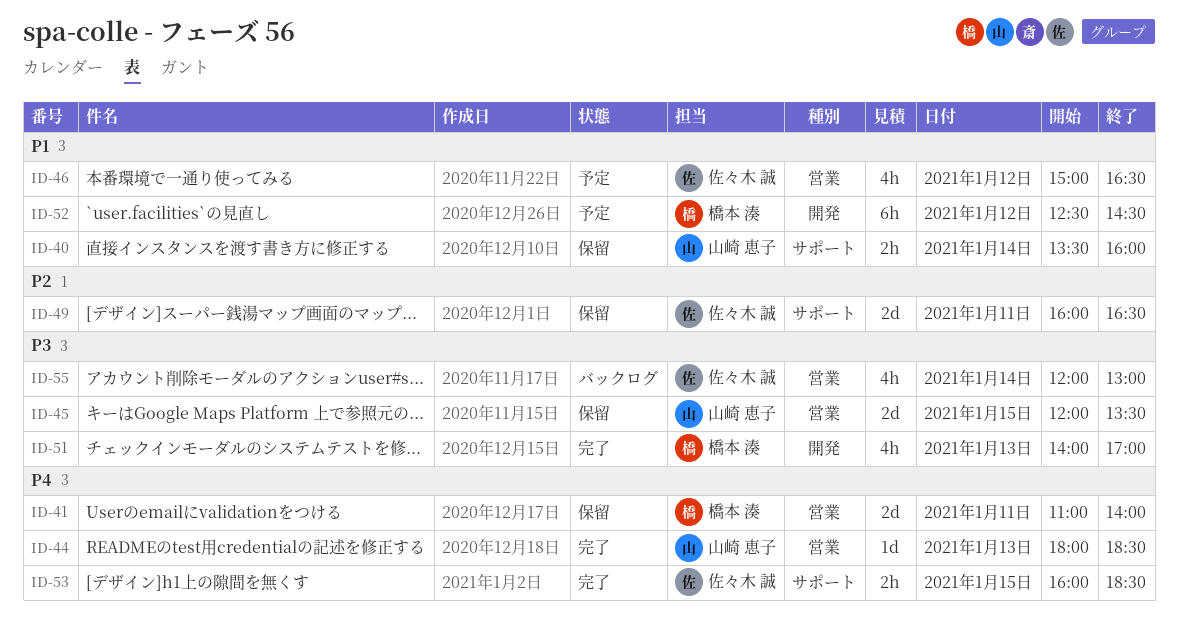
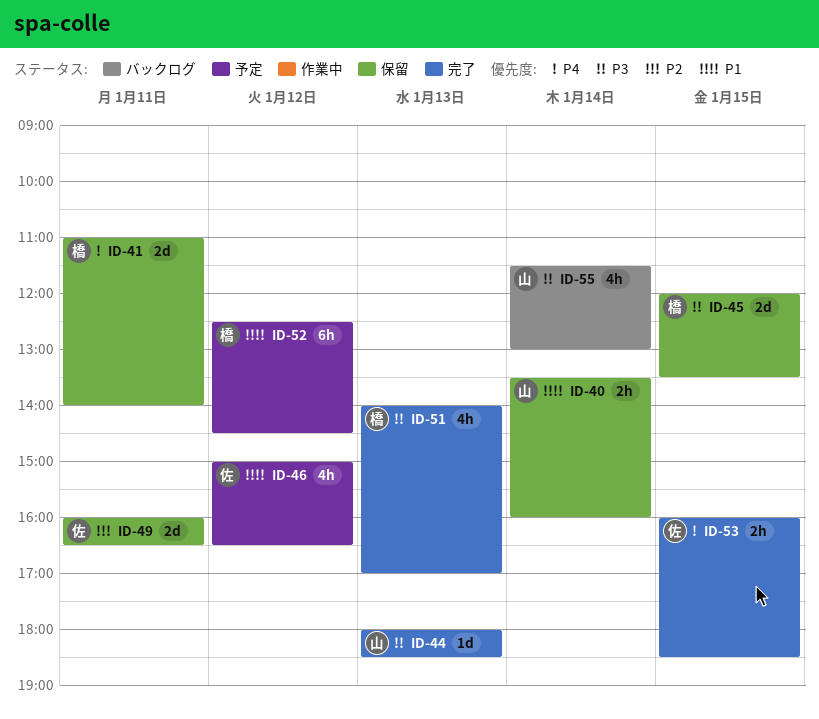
ID-44, priority: P4 -> P3
ID-45, owner: 山崎 恵子 -> 橋本 湊
ID-55, owner: 佐々木 誠 -> 山崎 恵子
ID-55, begins: 12:00 -> 11:30

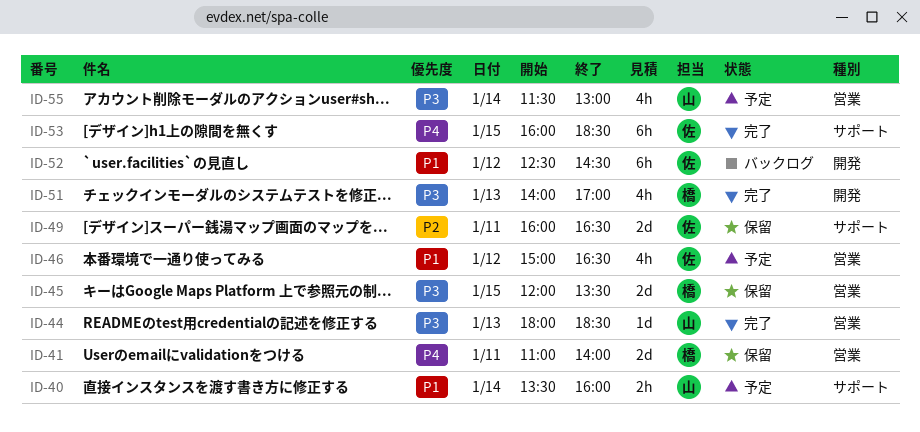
ID-40, status: 保留 -> 予定
ID-52, status: 予定 -> バックログ
ID-52, owner: 橋 -> 佐
ID-53, estimate: 2h -> 6h
ID-55, status: バックログ -> 予定

